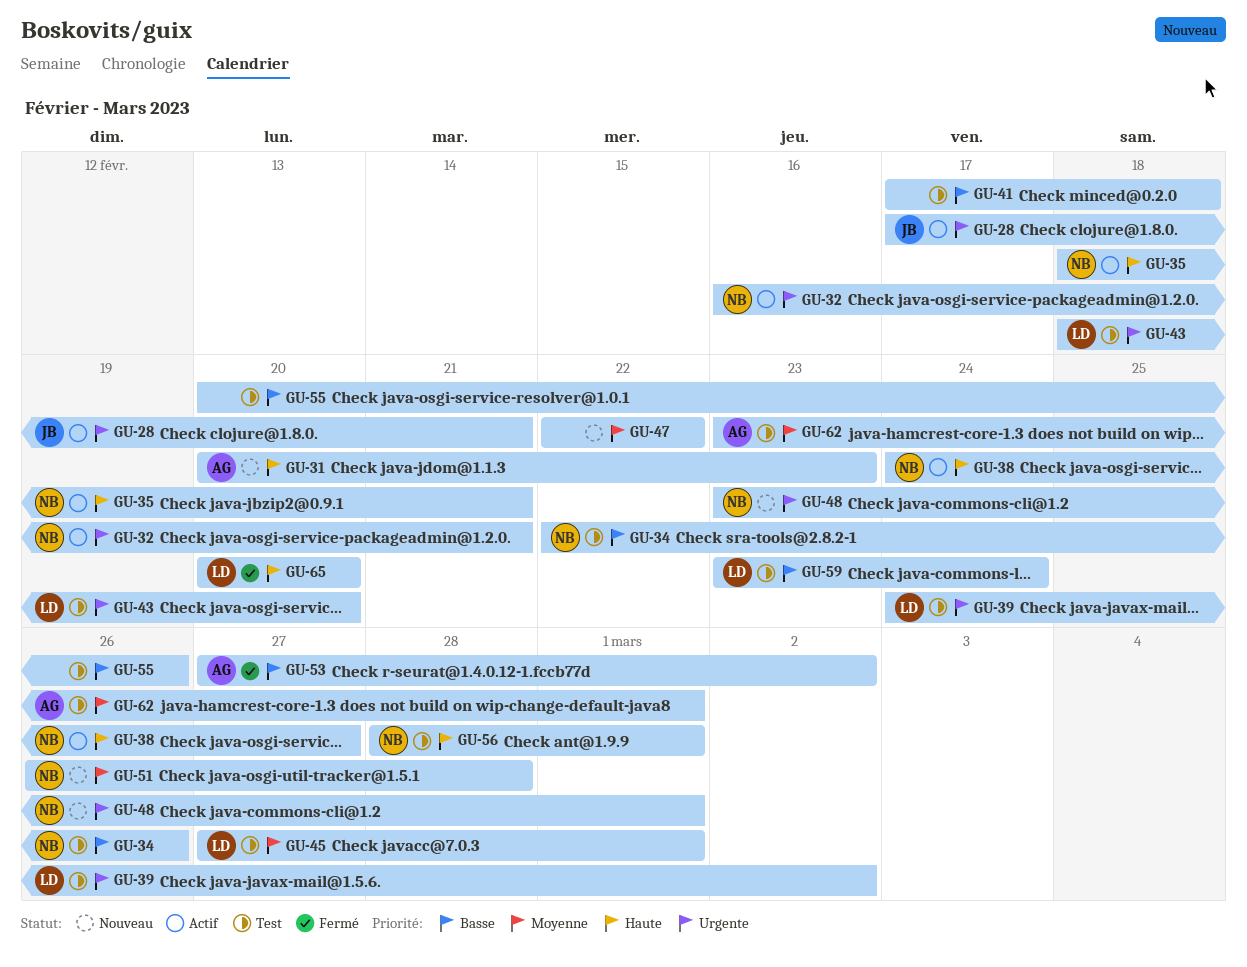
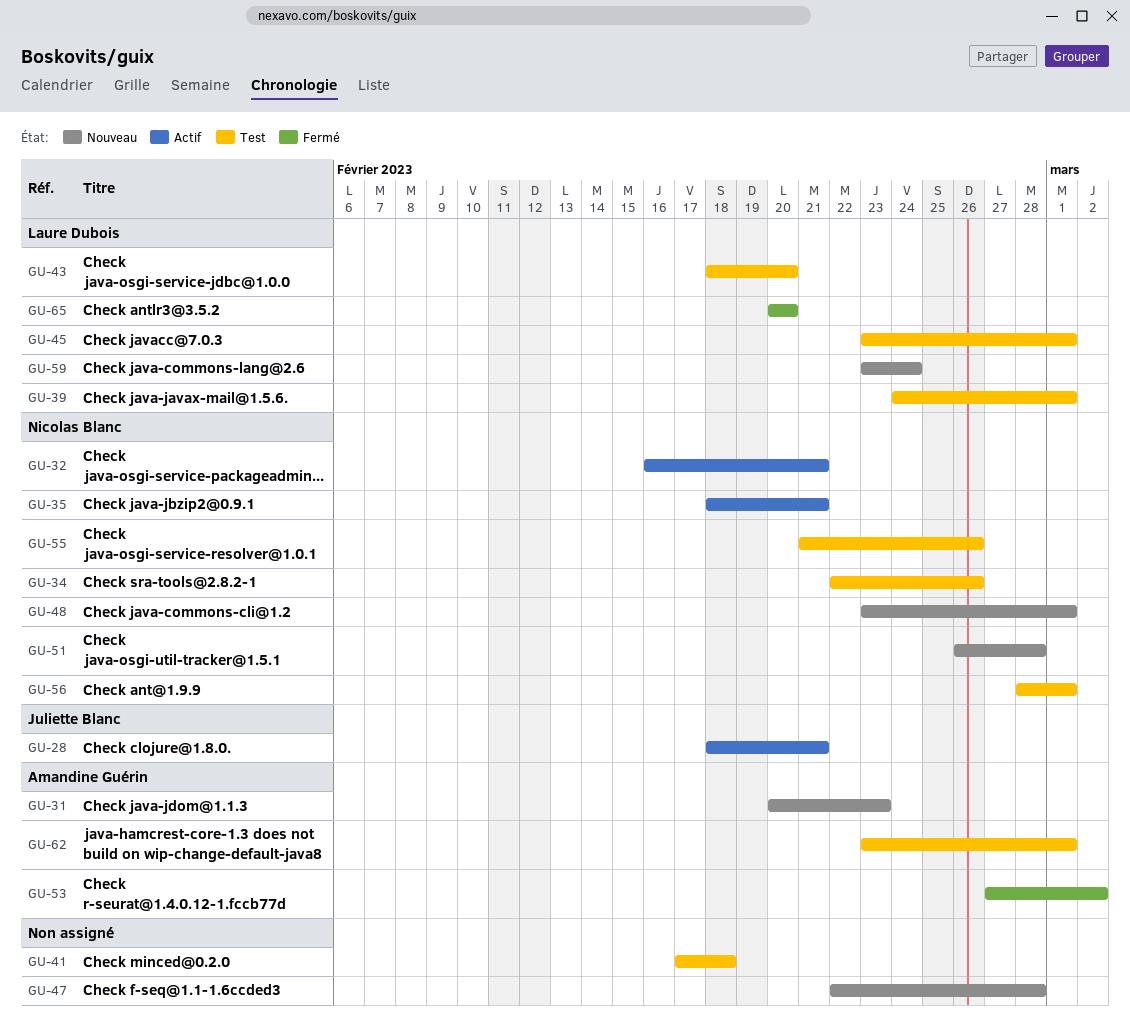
GU-28, start: Feb 17 -> Feb 18
GU-38: present -> none
GU-39, due: Mar 2 -> Mar 1
GU-45, start: Feb 27 -> Feb 23
GU-47, due: Feb 22 -> Feb 28
GU-55, owner: none -> Nicolas Blanc
GU-55, start: Feb 20 -> Feb 21
GU-59, status: Test -> Nouveau

